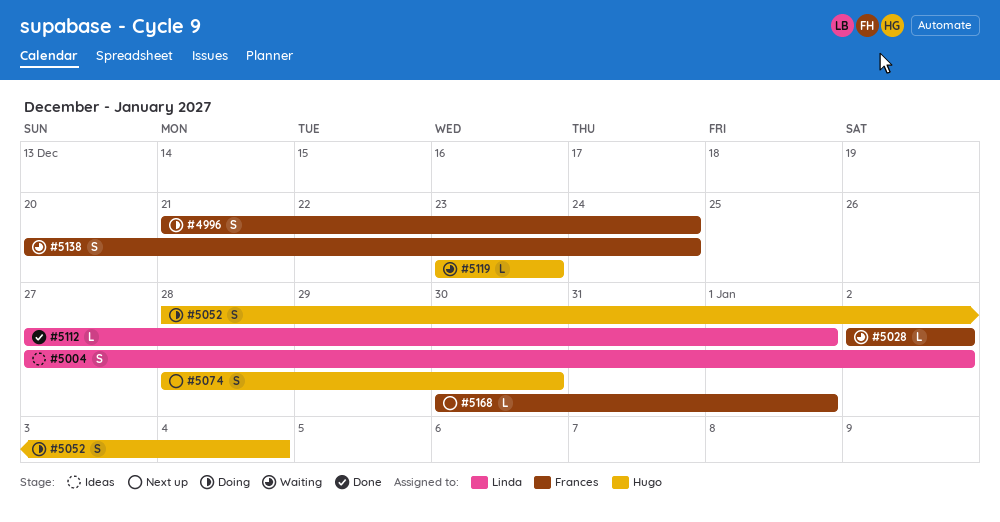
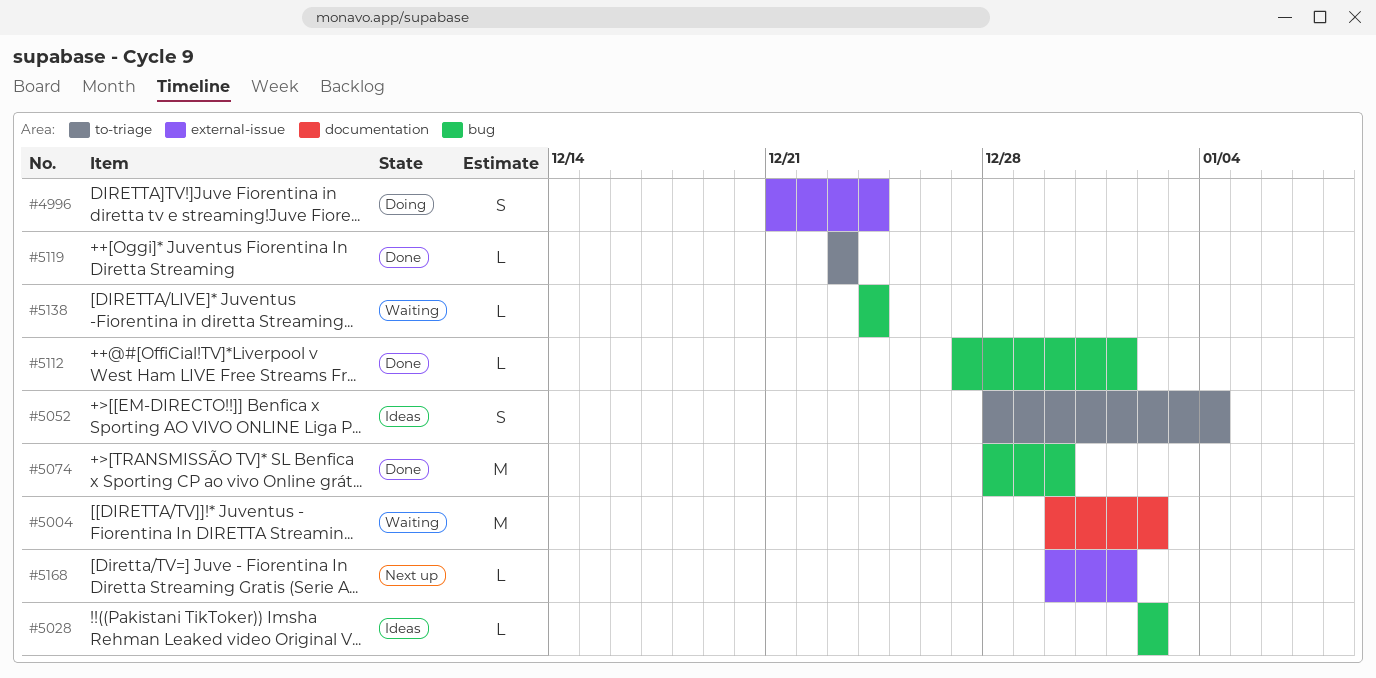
#5004, status: Ideas -> Waiting
#5004, estimate: S -> M
#5004, start: Dec 27 -> Dec 30
#5028, status: Waiting -> Ideas
#5052, status: Doing -> Ideas
#5074, status: Next up -> Done
#5074, estimate: S -> M
#5119, status: Waiting -> Done
#5138, estimate: S -> L
#5138, start: Dec 20 -> Dec 24

